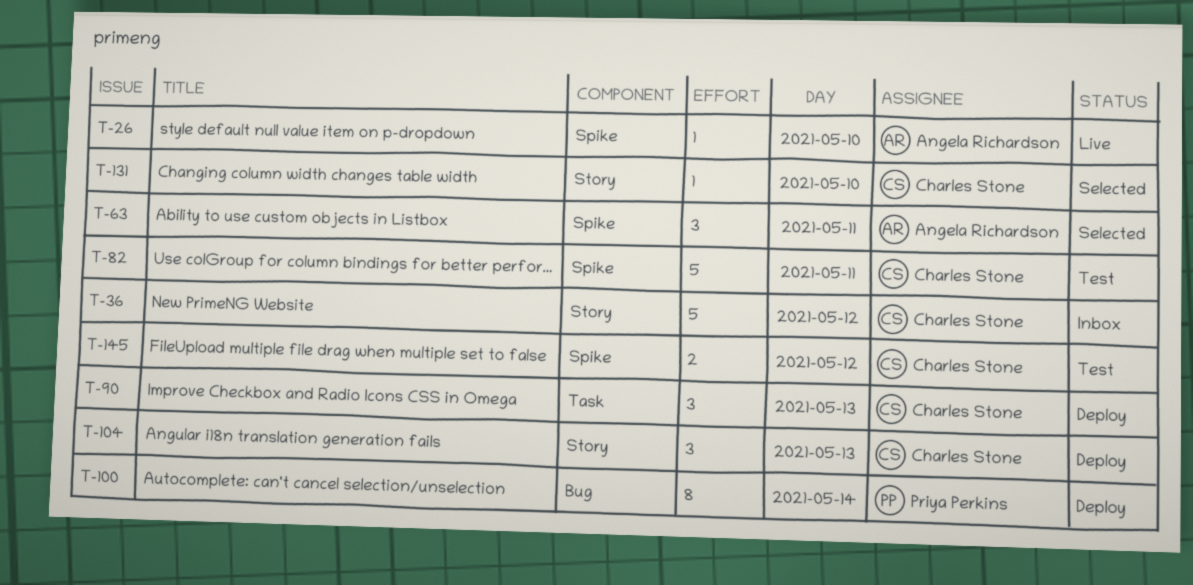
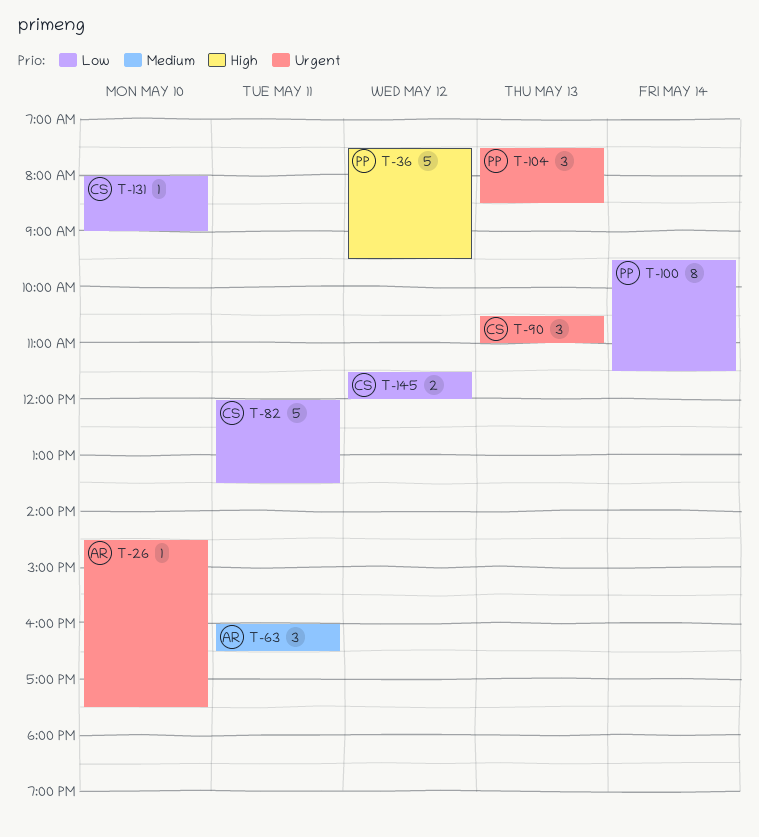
T-36, owner: Charles Stone -> Priya Perkins
T-104, owner: Charles Stone -> Priya Perkins

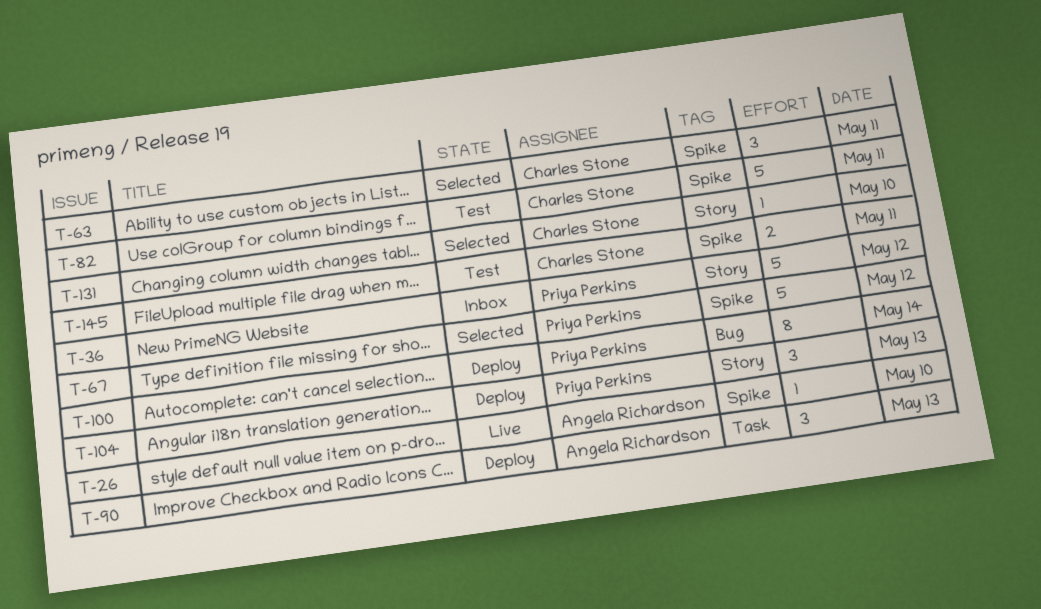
T-63, owner: Angela Richardson -> Charles Stone
T-67: none -> present
T-90, owner: Charles Stone -> Angela Richardson
T-145, day: May 12 -> May 11

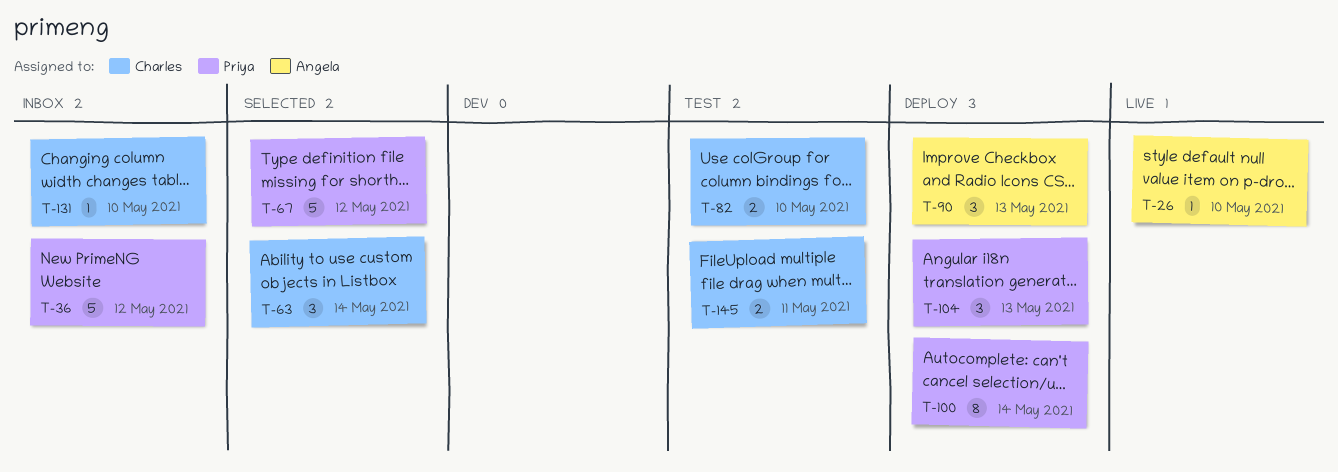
T-63, day: May 11 -> May 14
T-82, estimate: 5 -> 2
T-82, day: May 11 -> May 10
T-131, status: Selected -> Inbox

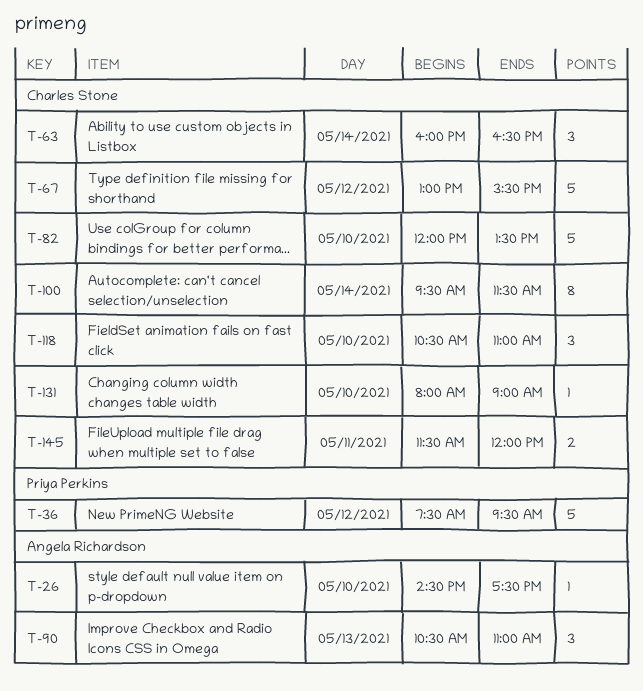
T-67, owner: Priya Perkins -> Charles Stone
T-82, estimate: 2 -> 5
T-100, owner: Priya Perkins -> Charles Stone
T-104: present -> none
T-118: none -> present

